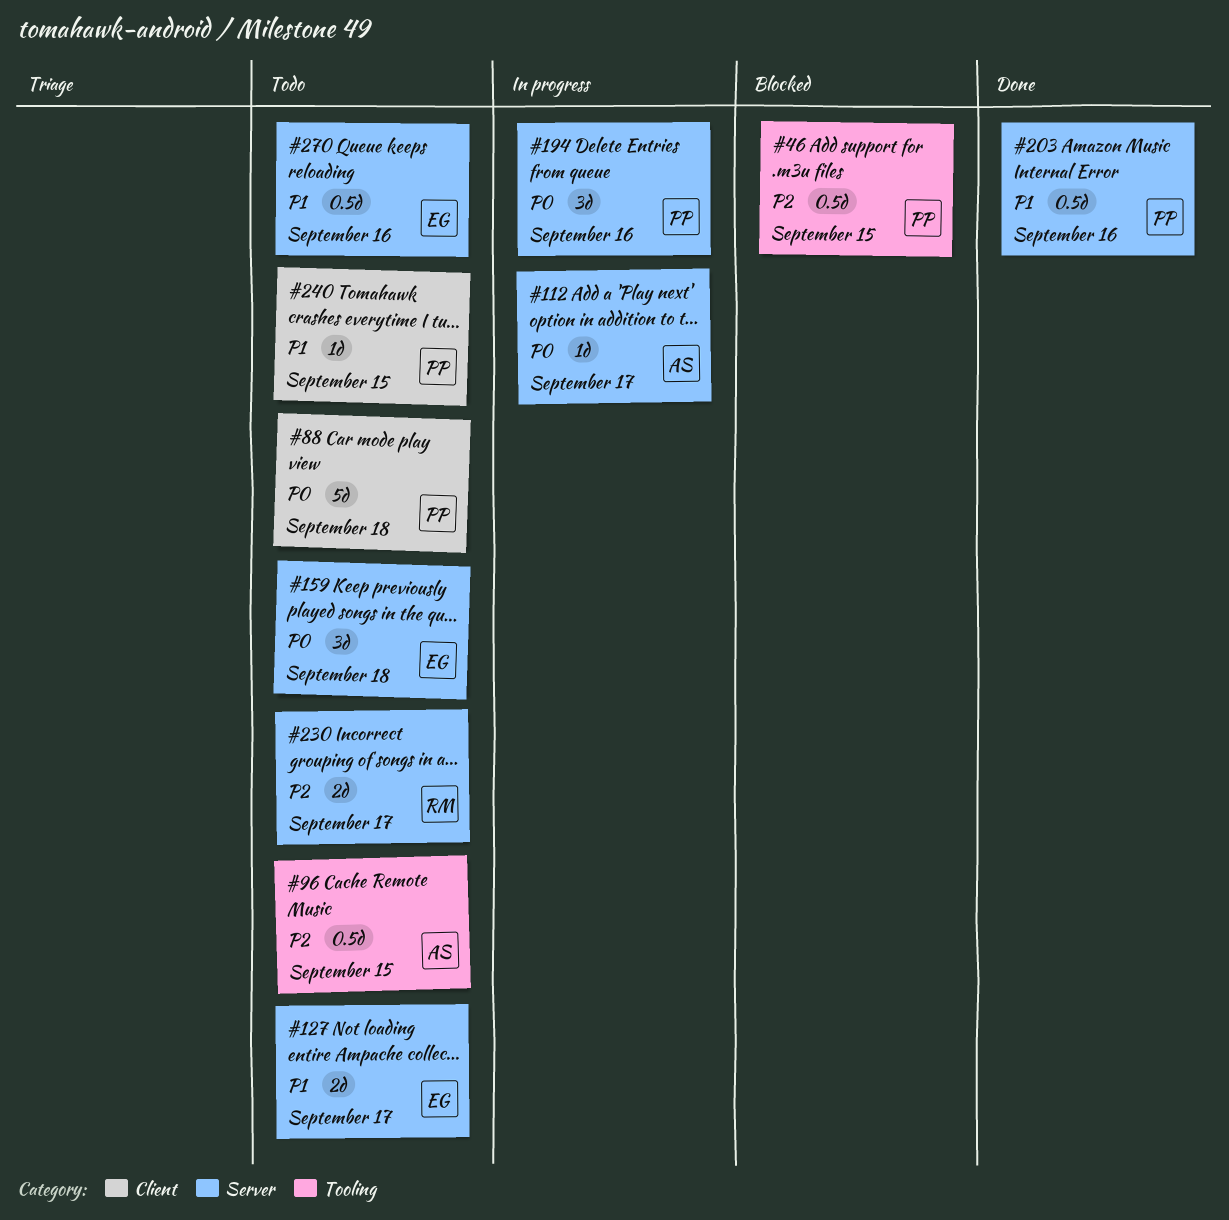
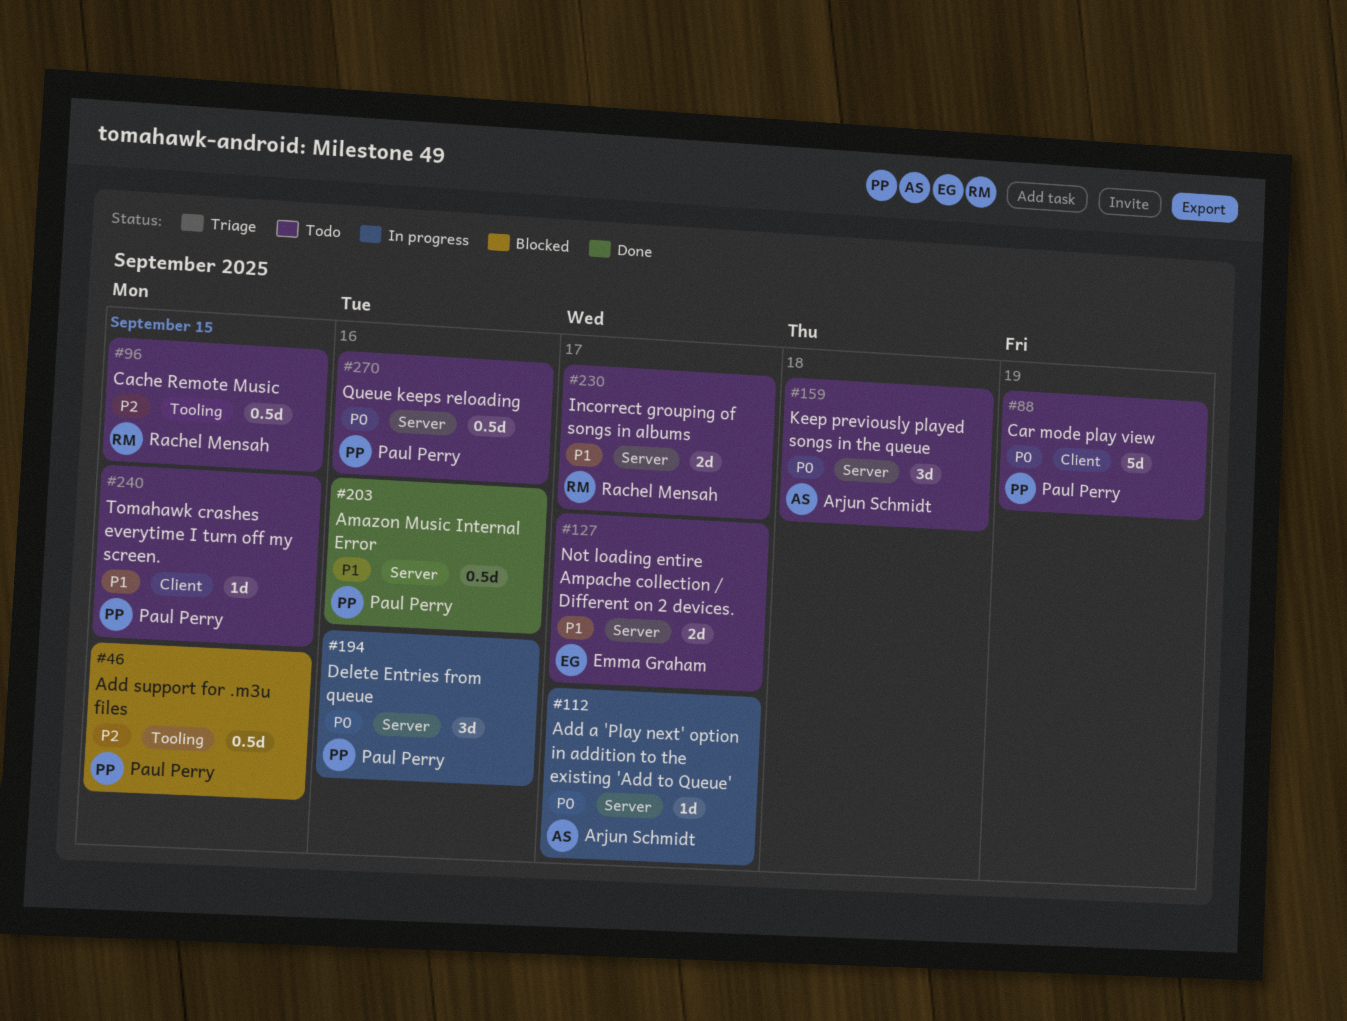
#88, day: Sep 18 -> Sep 19
#96, owner: Arjun Schmidt -> Rachel Mensah
#159, owner: Emma Graham -> Arjun Schmidt
#230, priority: P2 -> P1
#270, owner: Emma Graham -> Paul Perry
#270, priority: P1 -> P0

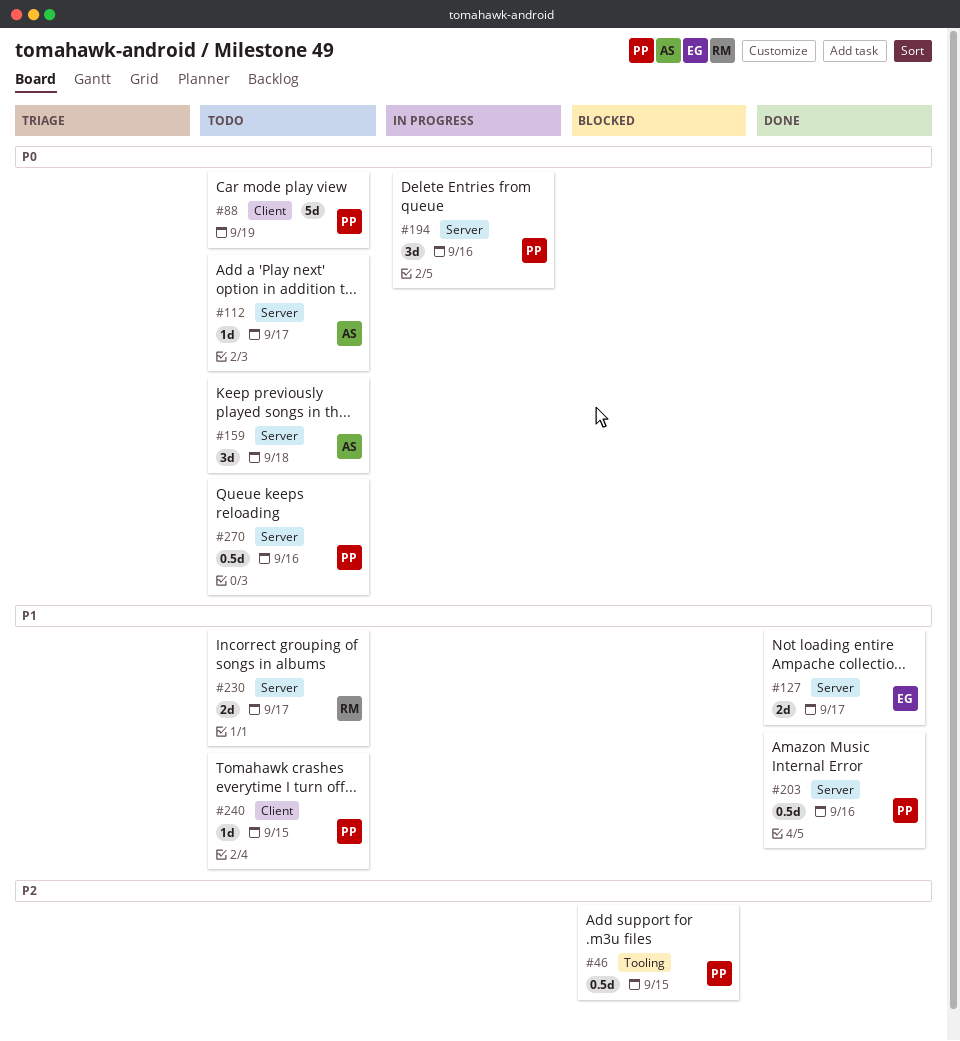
#96: present -> none
#112, status: In progress -> Todo
#127, status: Todo -> Done

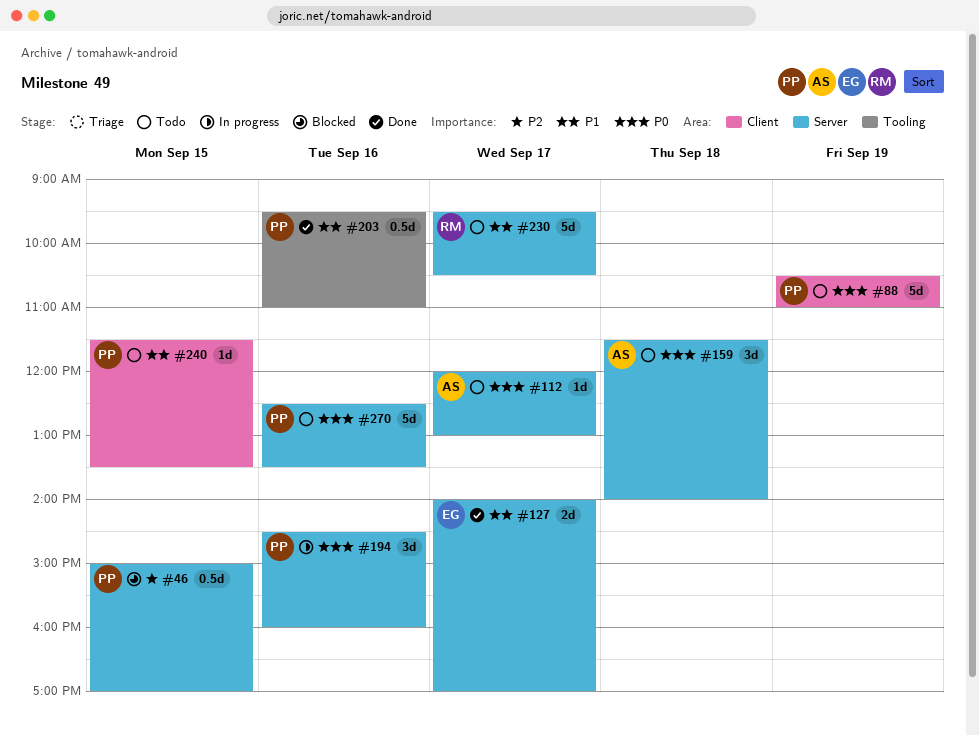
#46, label: Tooling -> Server
#203, label: Server -> Tooling
#230, estimate: 2d -> 5d
#270, estimate: 0.5d -> 5d

